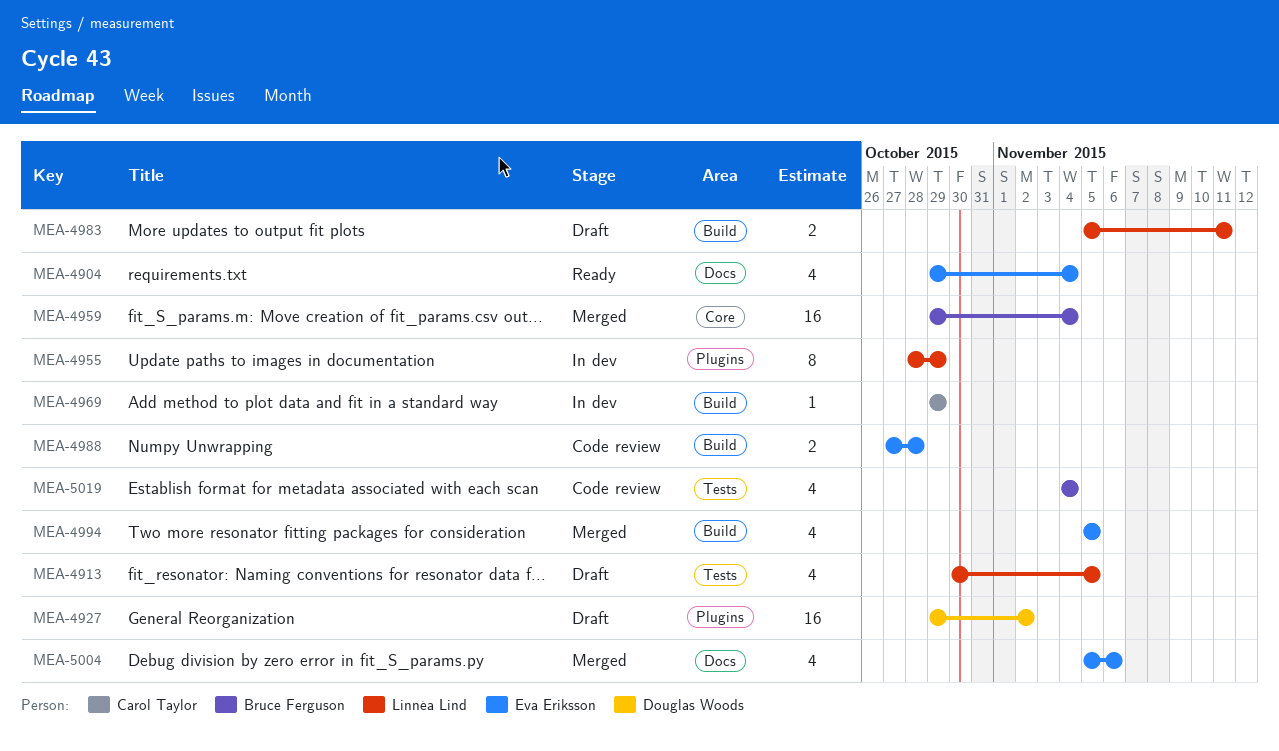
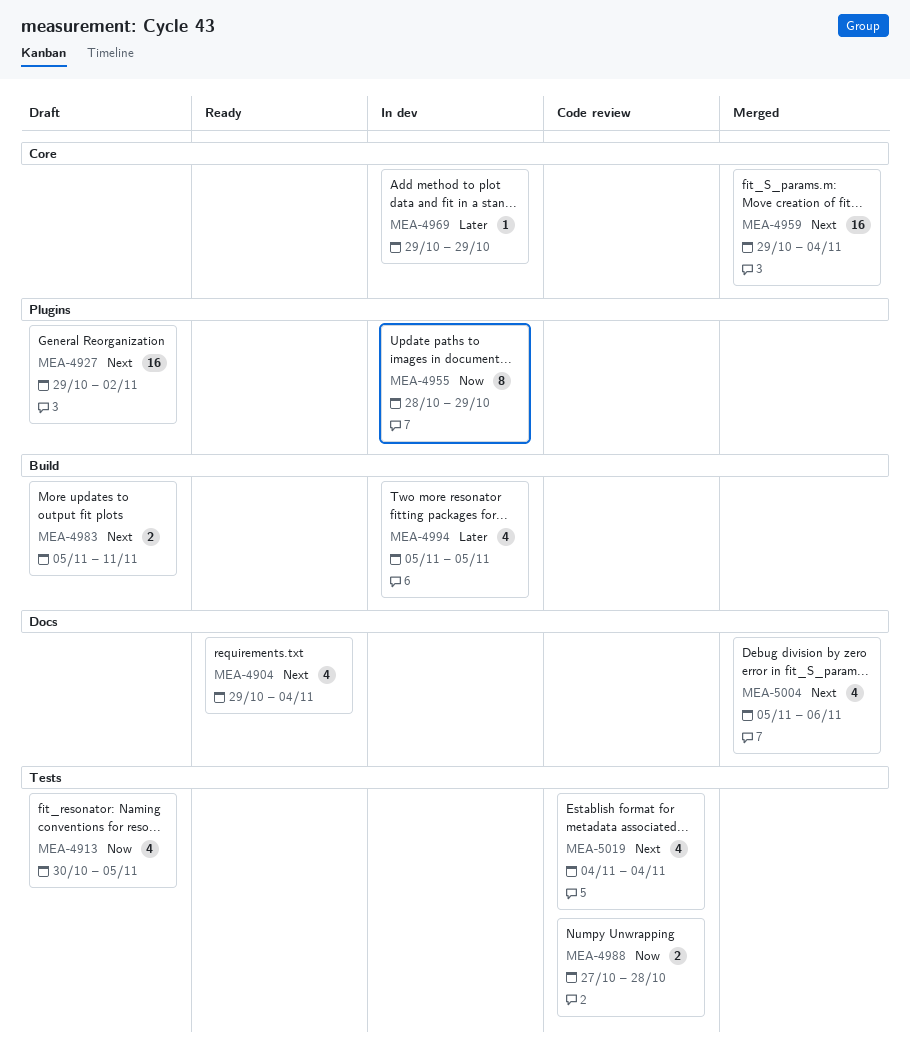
MEA-4969, label: Build -> Core
MEA-4988, label: Build -> Tests
MEA-4994, status: Merged -> In dev

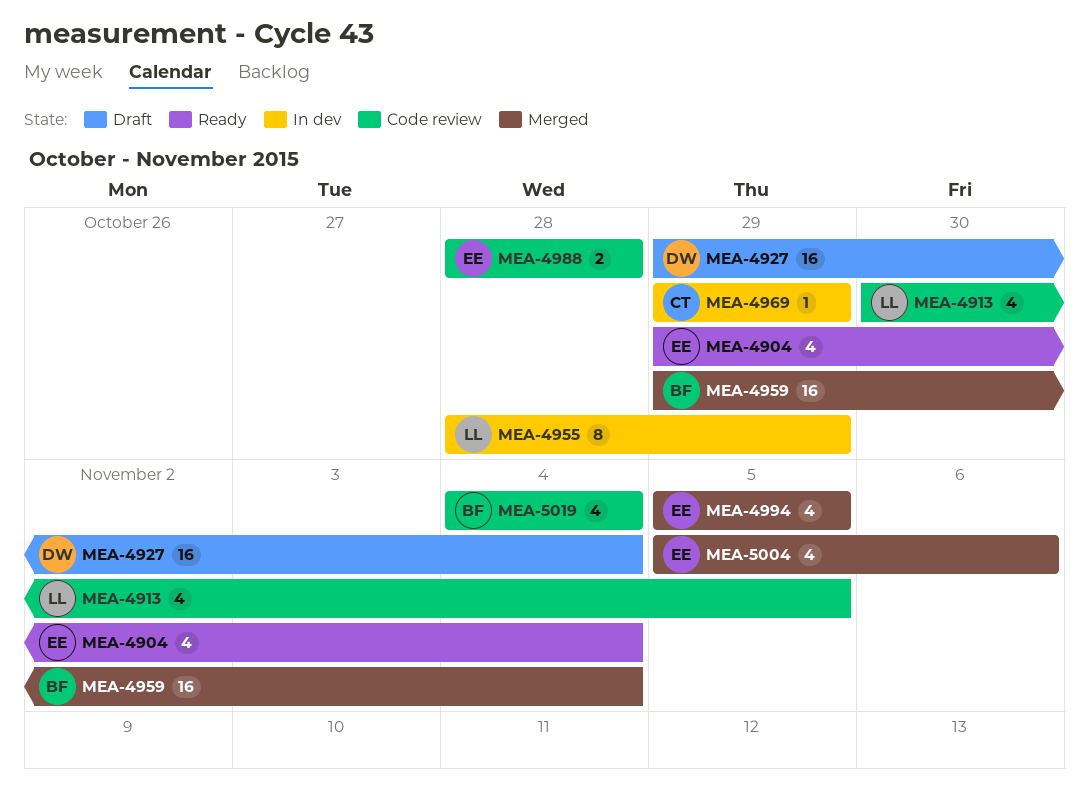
MEA-4913, status: Draft -> Code review
MEA-4927, due: Nov 2 -> Nov 4
MEA-4983: present -> none
MEA-4988, start: Oct 27 -> Oct 28
MEA-4994, status: In dev -> Merged

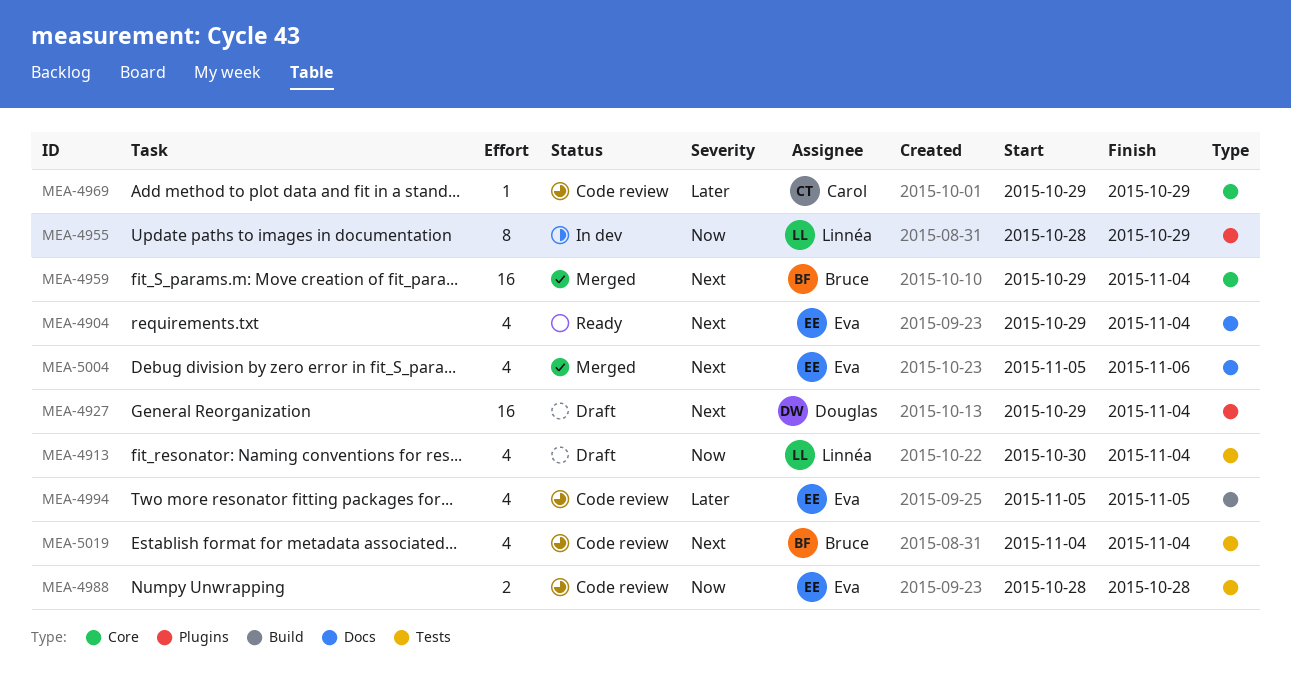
MEA-4913, status: Code review -> Draft
MEA-4913, due: Nov 5 -> Nov 4
MEA-4969, status: In dev -> Code review
MEA-4994, status: Merged -> Code review

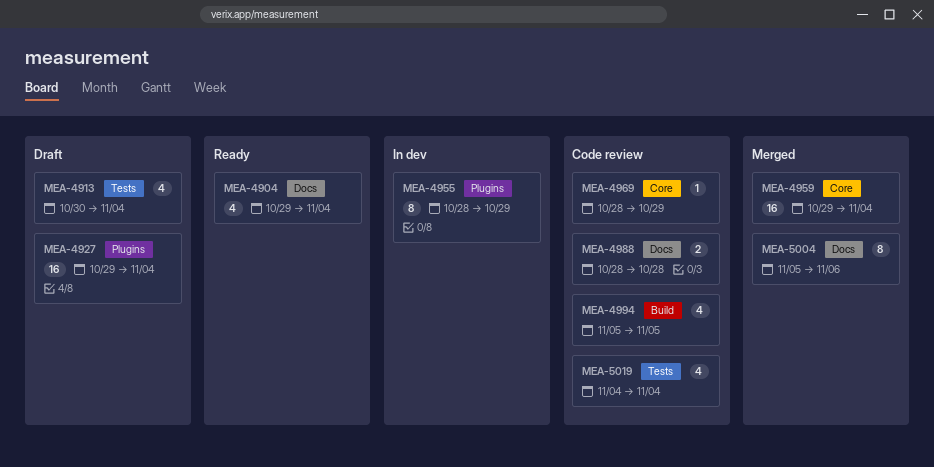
MEA-4969, start: Oct 29 -> Oct 28
MEA-4988, label: Tests -> Docs
MEA-5004, estimate: 4 -> 8

